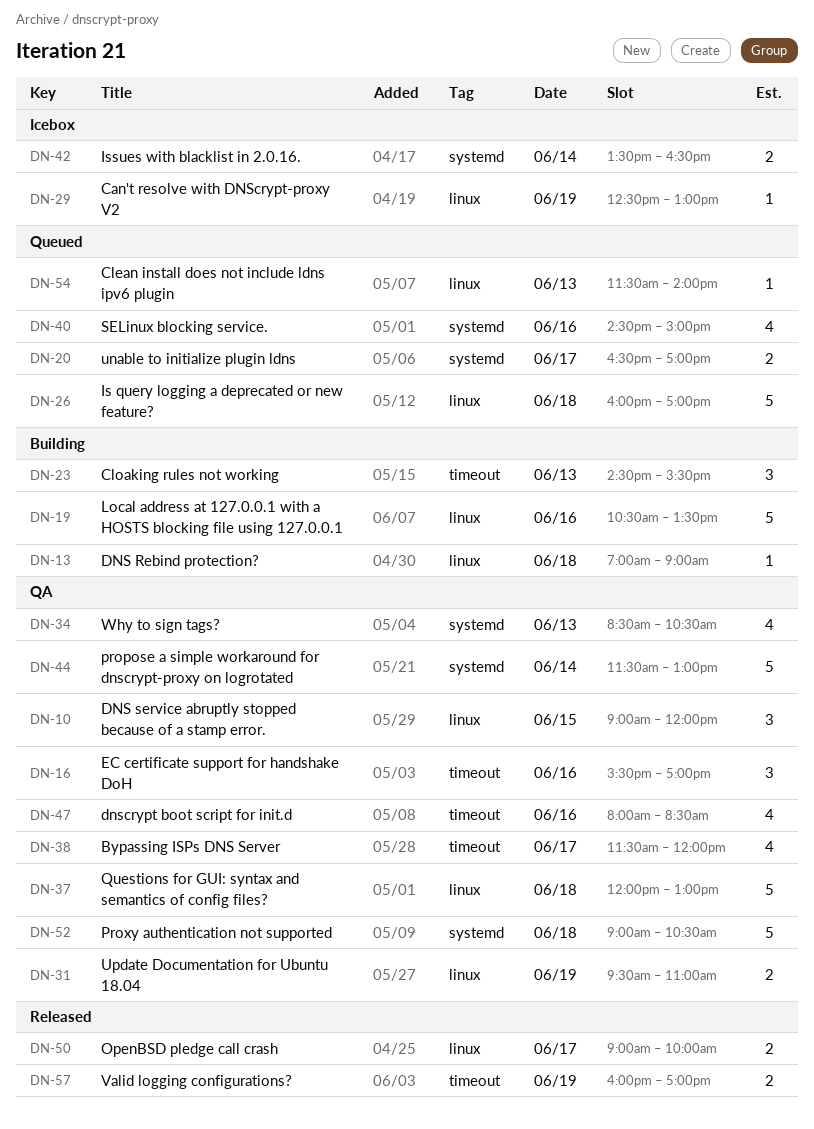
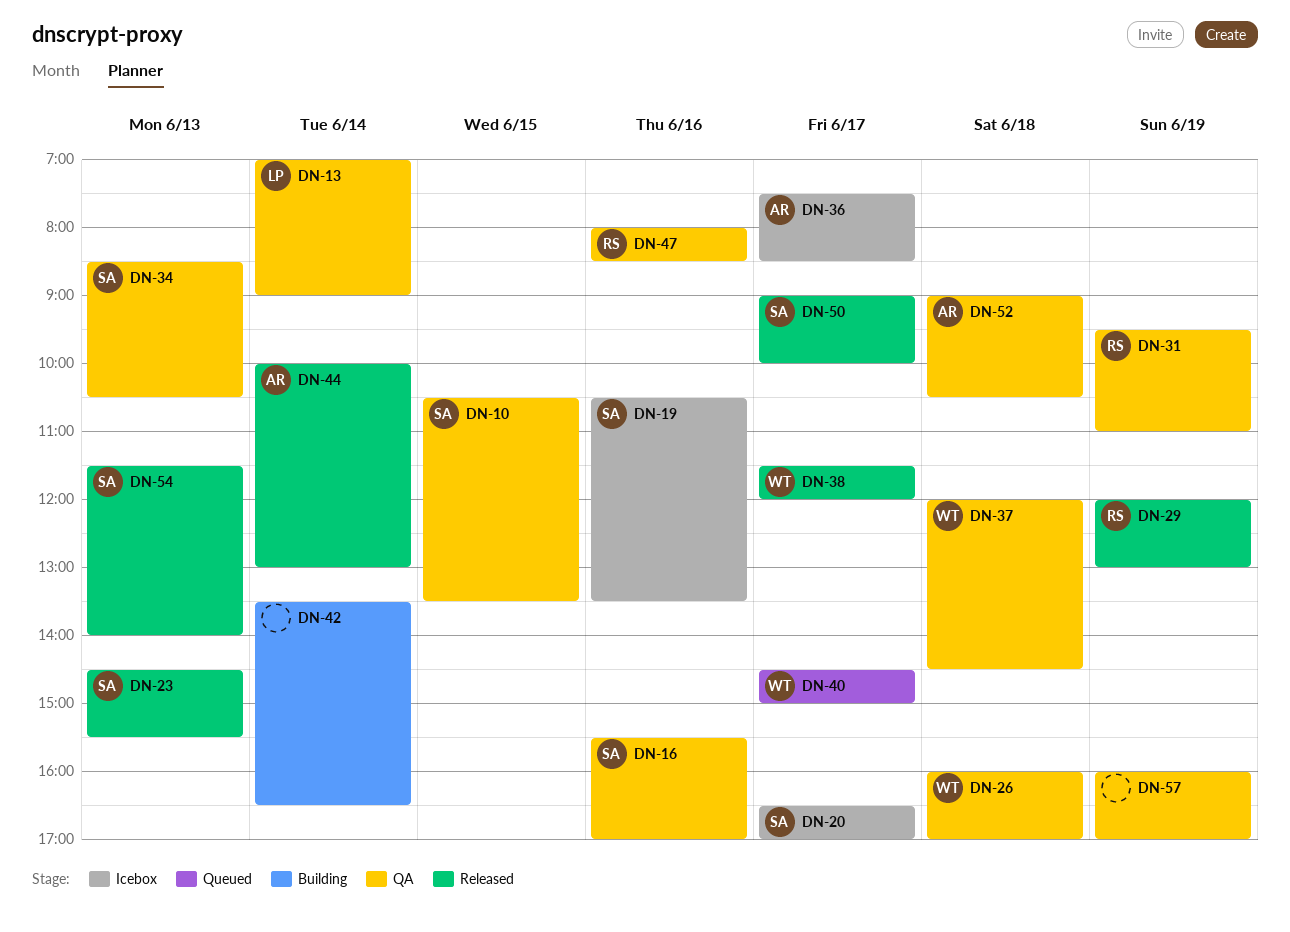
DN-10, begins: 09:00 -> 10:30
DN-10, ends: 12:00 -> 13:30
DN-13, status: Building -> QA
DN-13, day: Jun 18 -> Jun 14
DN-19, status: Building -> Icebox
DN-20, status: Queued -> Icebox
DN-23, status: Building -> Released
DN-26, status: Queued -> QA
DN-29, status: Icebox -> Released
DN-29, begins: 12:30 -> 12:00
DN-36: none -> present
DN-37, ends: 13:00 -> 14:30
DN-38, status: QA -> Released
DN-40, day: Jun 16 -> Jun 17
DN-42, status: Icebox -> Building
DN-44, status: QA -> Released
DN-44, begins: 11:30 -> 10:00
DN-54, status: Queued -> Released
DN-57, status: Released -> QA

